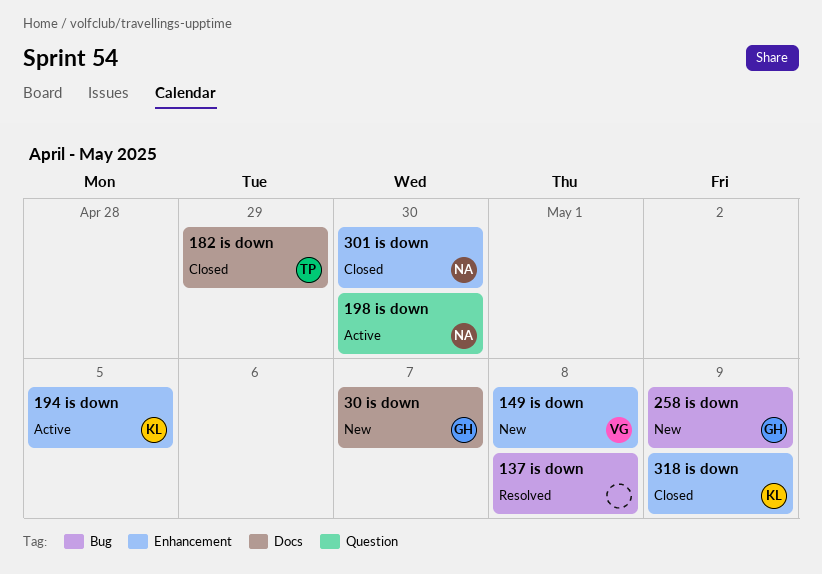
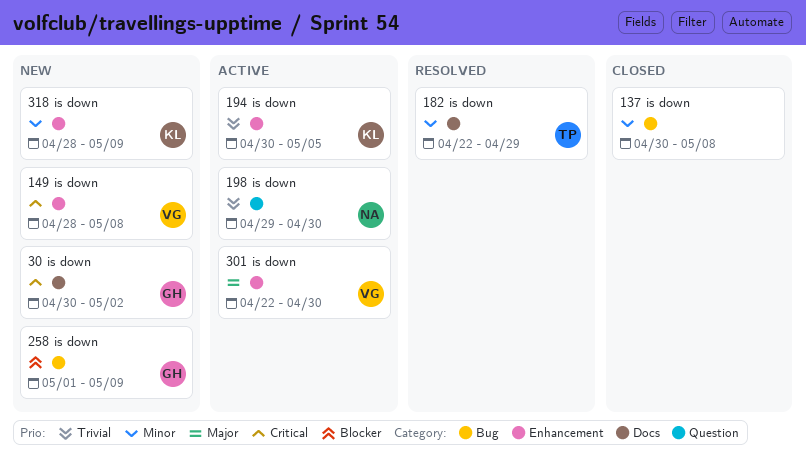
137 is down, status: Resolved -> Closed
182 is down, status: Closed -> Resolved
30 is down, due: May 7 -> May 2
301 is down, status: Closed -> Active
301 is down, owner: NA -> VG
318 is down, status: Closed -> New

